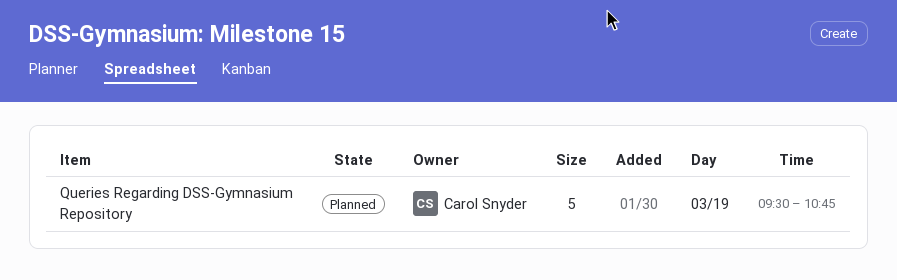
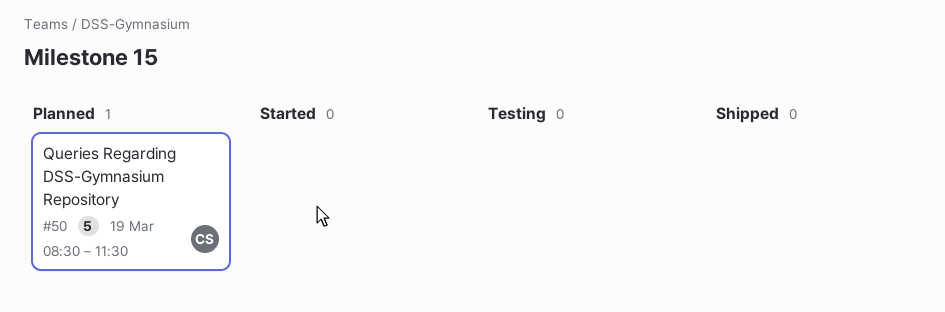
Queries Regarding DSS-Gymnasium Repository, begins: 09:30 -> 08:30
Queries Regarding DSS-Gymnasium Repository, ends: 10:45 -> 11:30

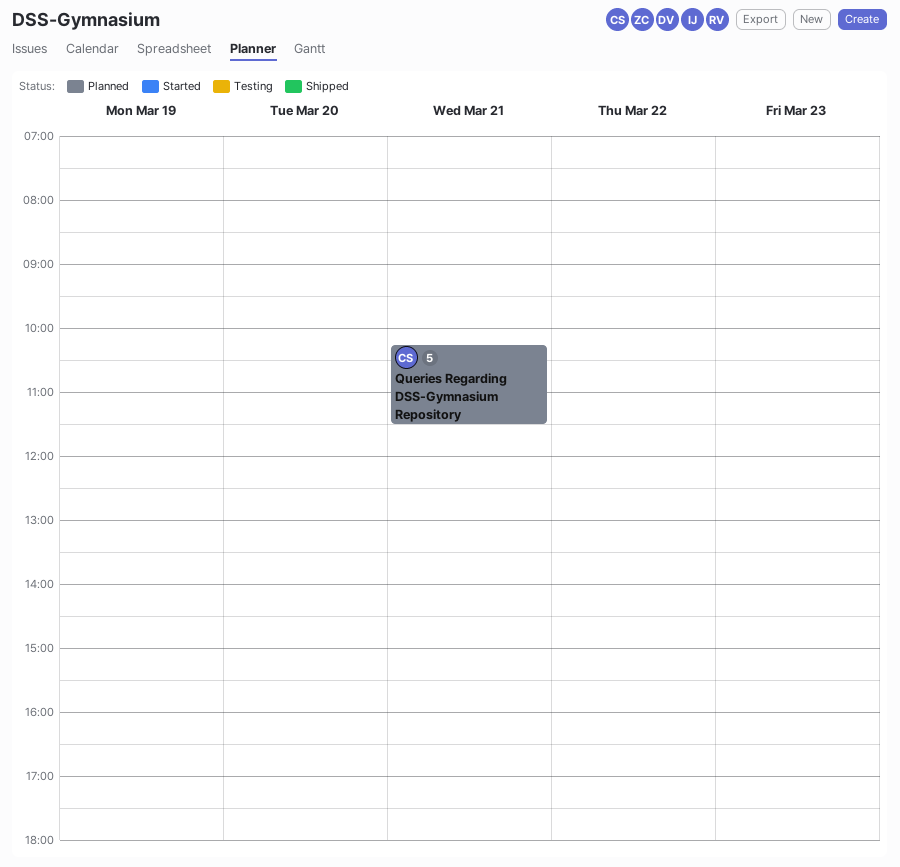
Queries Regarding DSS-Gymnasium Repository, day: Mar 19 -> Mar 21
Queries Regarding DSS-Gymnasium Repository, begins: 08:30 -> 10:15

